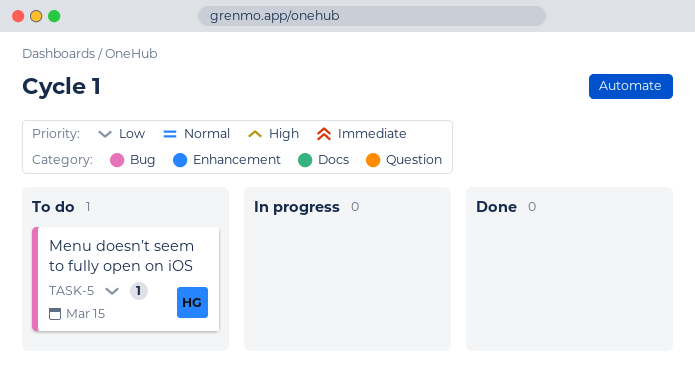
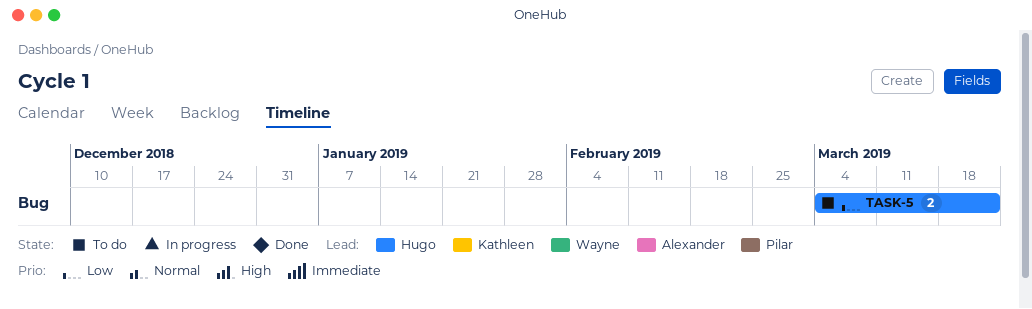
TASK-5, estimate: 1 -> 2
TASK-5, due: Mar 15 -> Mar 22

